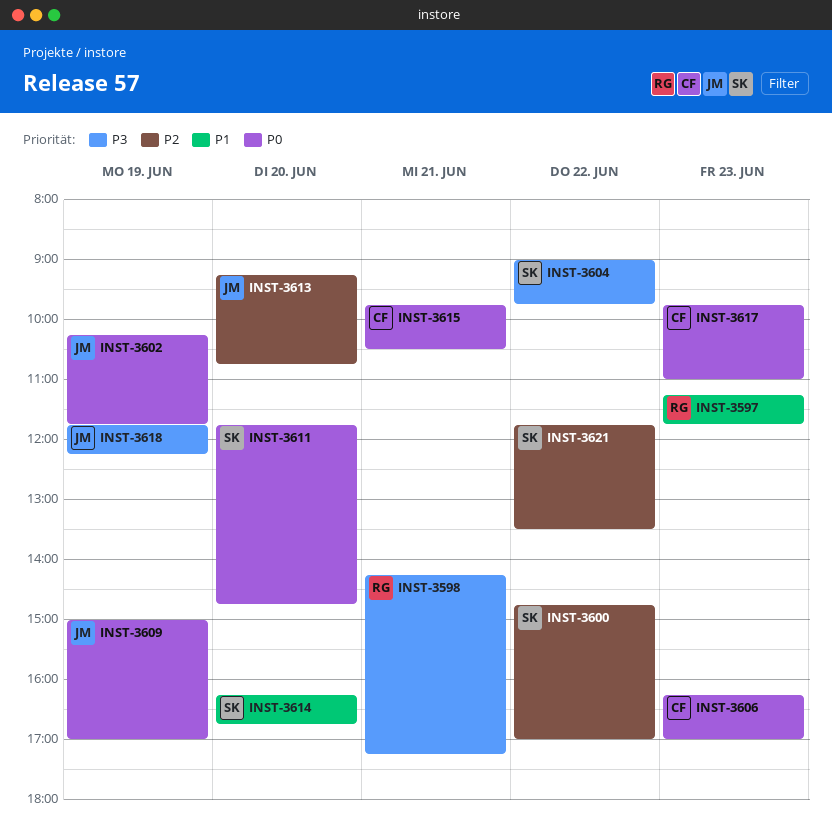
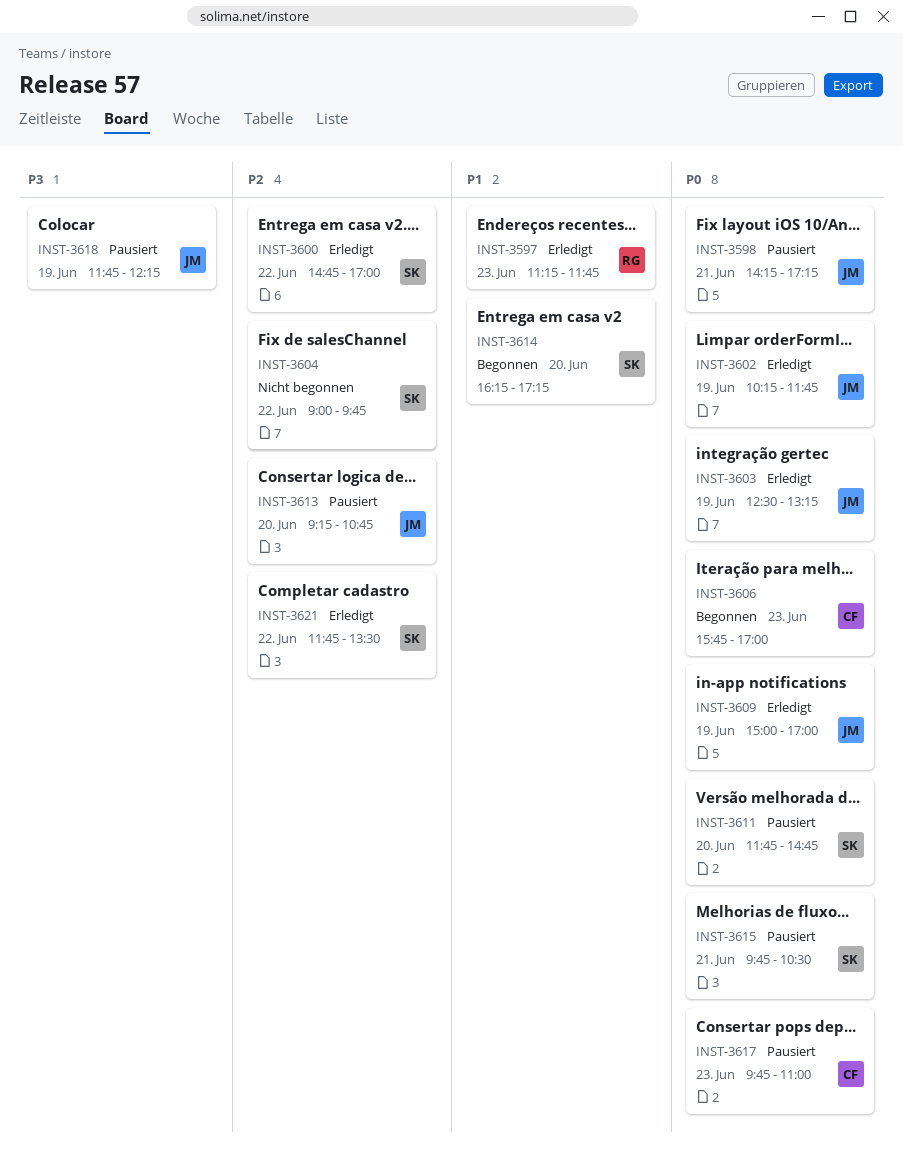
INST-3598, owner: RG -> JM
INST-3598, priority: P3 -> P0
INST-3603: none -> present
INST-3604, priority: P3 -> P2
INST-3606, begins: 16:15 -> 15:45
INST-3614, ends: 16:45 -> 17:15
INST-3615, owner: CF -> SK

